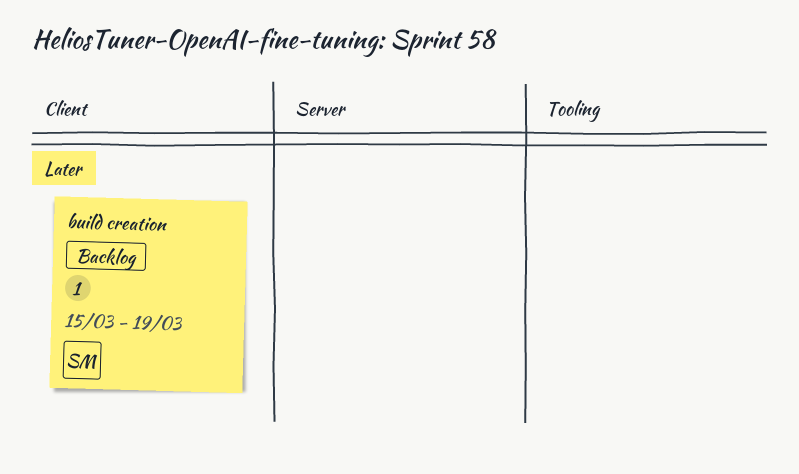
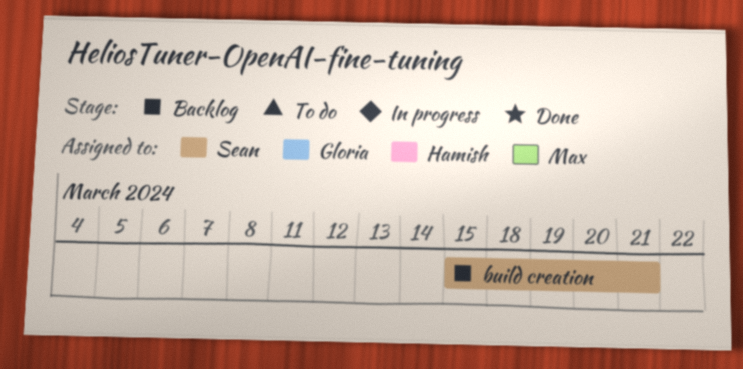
build creation, due: Mar 19 -> Mar 21

